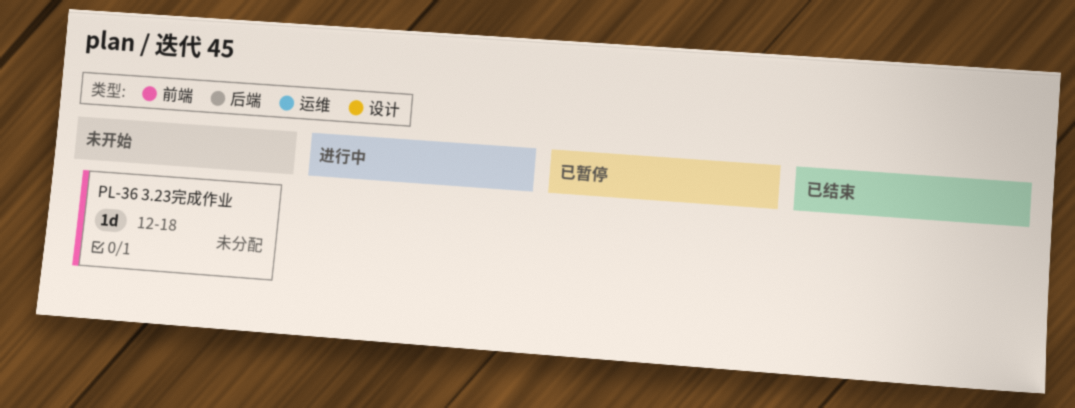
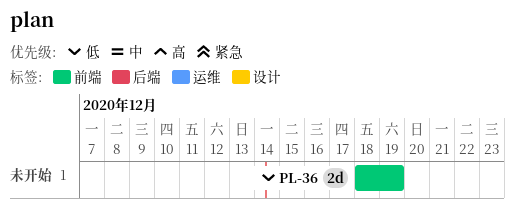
PL-36, estimate: 1d -> 2d
PL-36, due: Dec 18 -> Dec 19

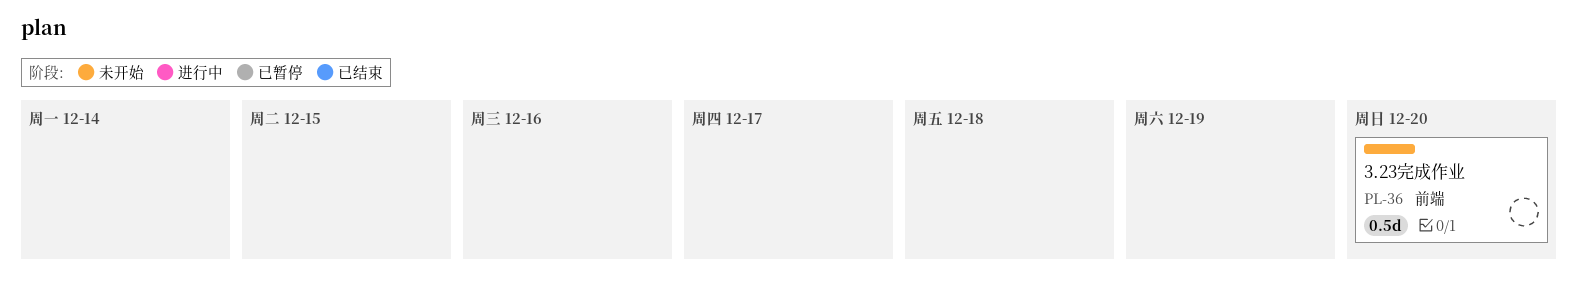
PL-36, estimate: 2d -> 0.5d
PL-36, due: Dec 19 -> Dec 20

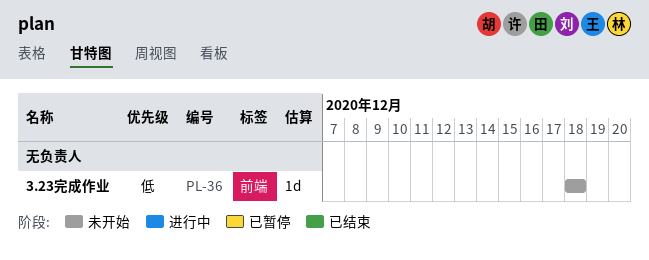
PL-36, estimate: 0.5d -> 1d
PL-36, due: Dec 20 -> Dec 18

